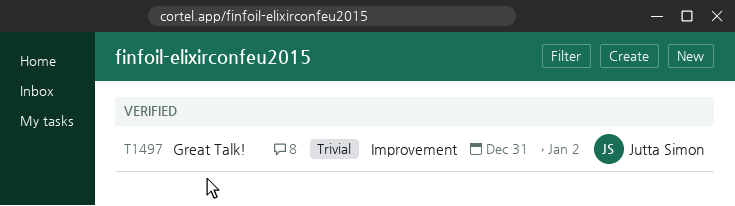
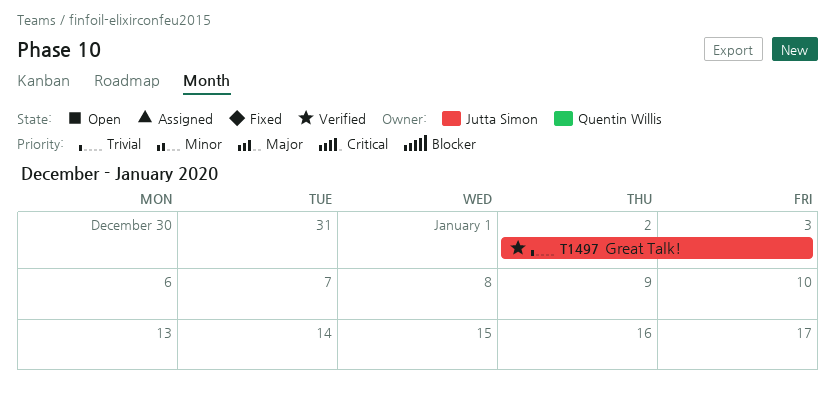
T1497, start: Dec 31 -> Jan 2
T1497, due: Jan 2 -> Jan 3

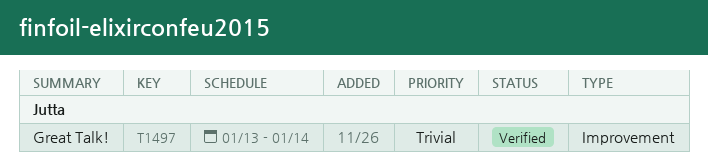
T1497, start: Jan 2 -> Jan 13
T1497, due: Jan 3 -> Jan 14

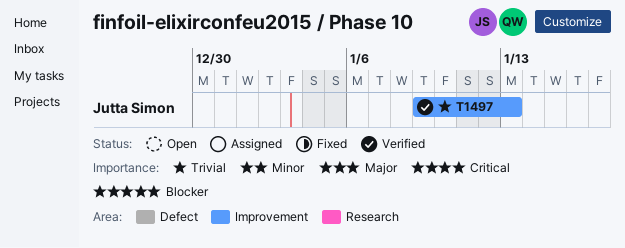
T1497, start: Jan 13 -> Jan 9
T1497, due: Jan 14 -> Jan 13

